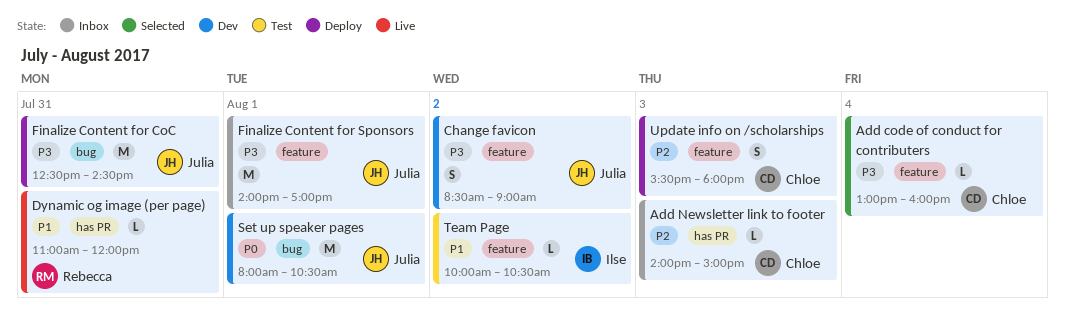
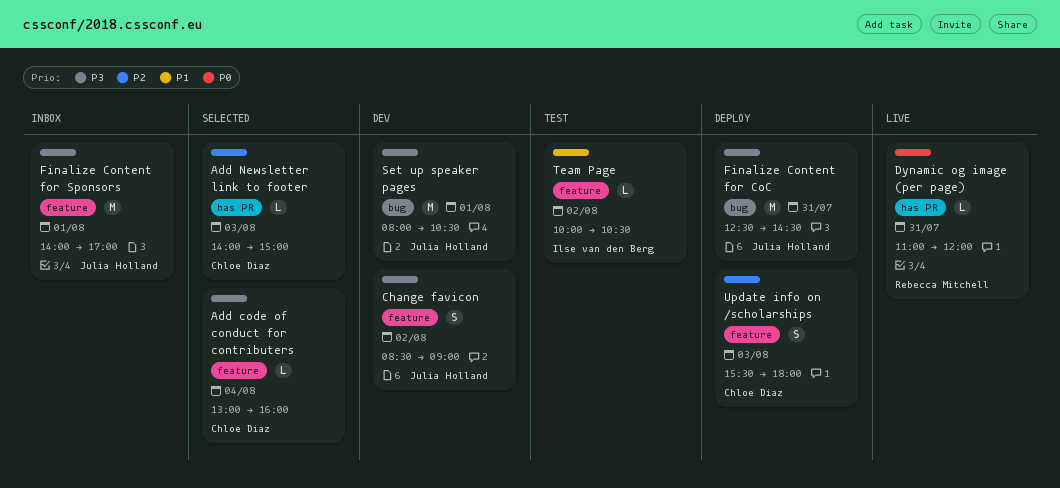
Add Newsletter link to footer, status: Inbox -> Selected
Dynamic og image (per page), priority: P1 -> P0
Set up speaker pages, priority: P0 -> P3

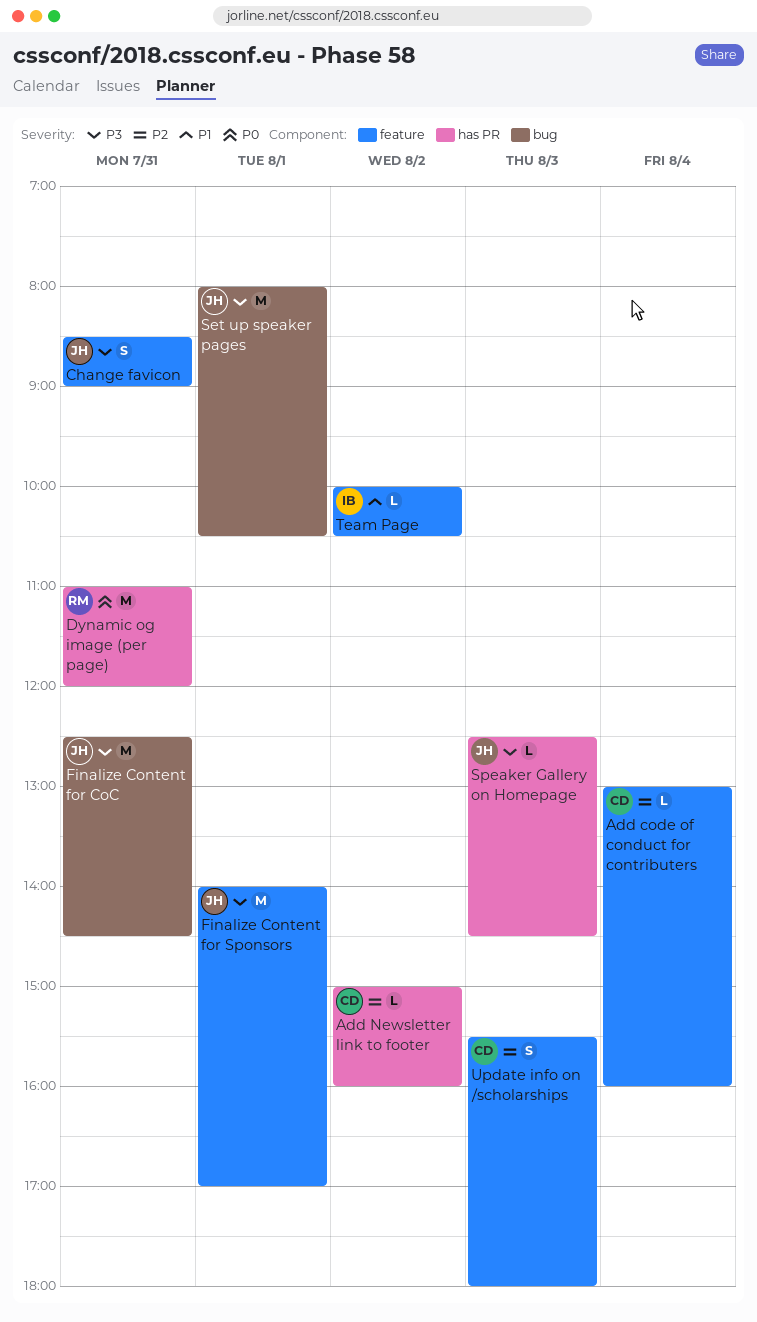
Add code of conduct for contributers, priority: P3 -> P2
Add Newsletter link to footer, day: Aug 3 -> Aug 2
Add Newsletter link to footer, begins: 14:00 -> 15:00
Add Newsletter link to footer, ends: 15:00 -> 16:00
Change favicon, day: Aug 2 -> Jul 31
Dynamic og image (per page), estimate: L -> M
Speaker Gallery on Homepage: none -> present

